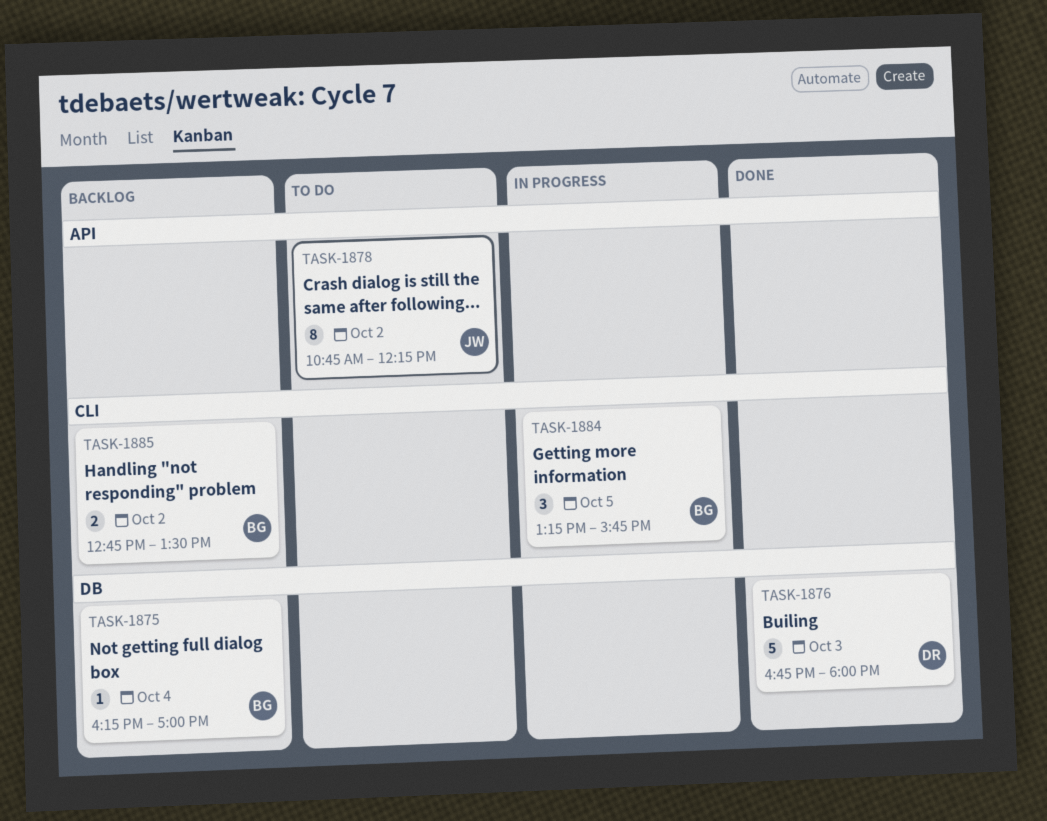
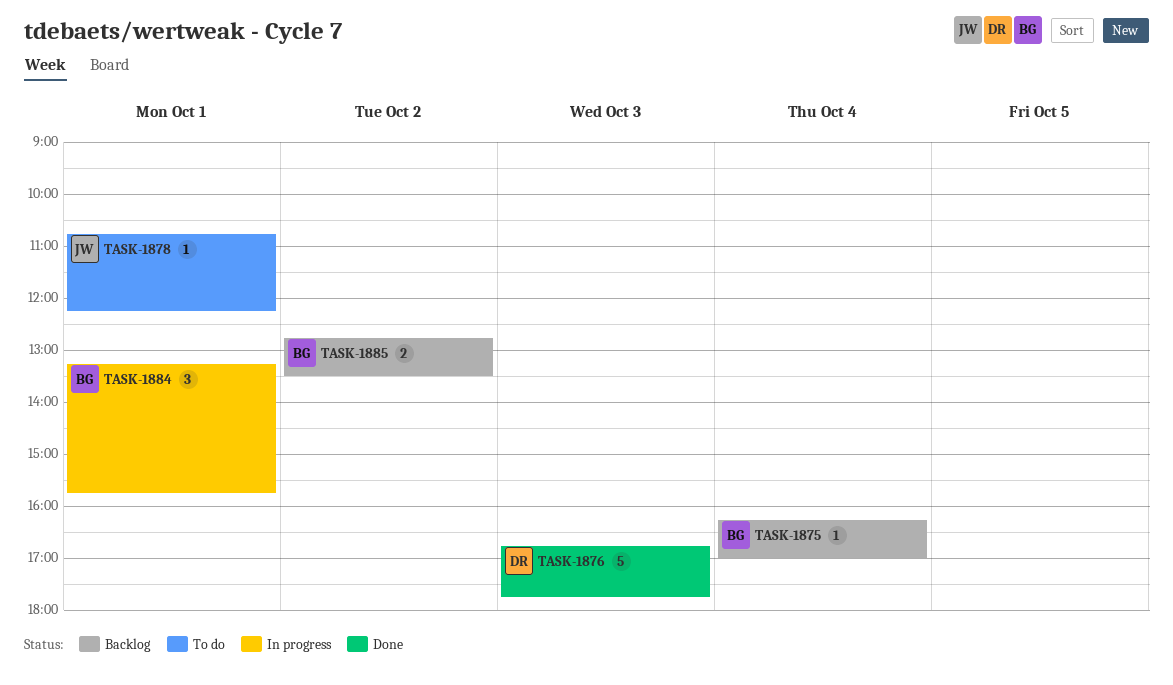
TASK-1876, ends: 18:00 -> 17:45
TASK-1878, estimate: 8 -> 1
TASK-1878, day: Oct 2 -> Oct 1
TASK-1884, day: Oct 5 -> Oct 1

